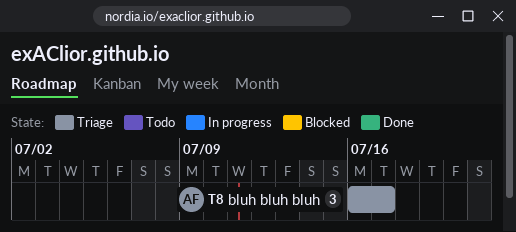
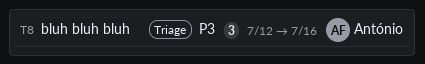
T8, start: Jul 16 -> Jul 12
T8, due: Jul 17 -> Jul 16

